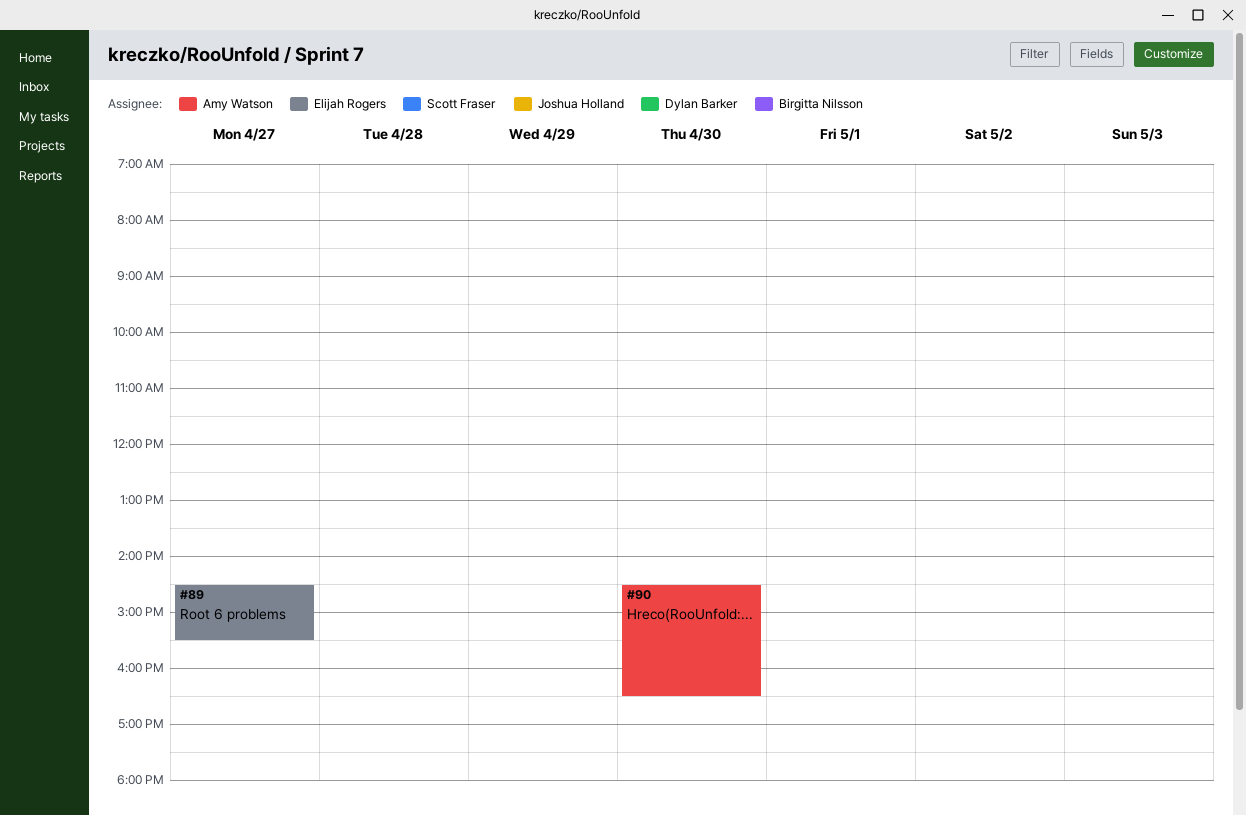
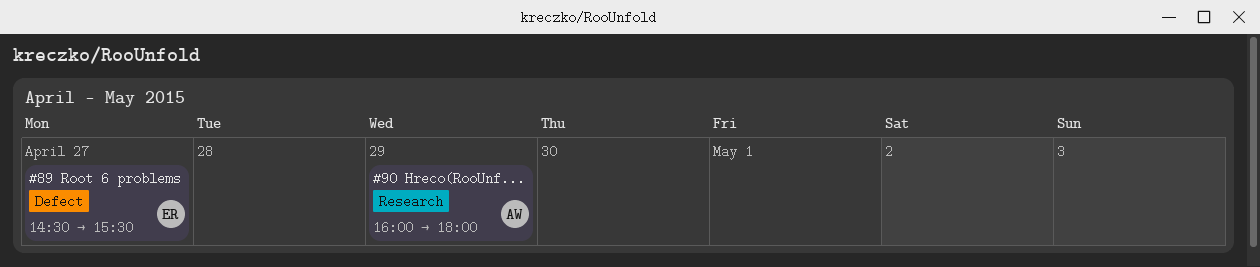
#90, day: Apr 30 -> Apr 29
#90, begins: 14:30 -> 16:00
#90, ends: 16:30 -> 18:00

